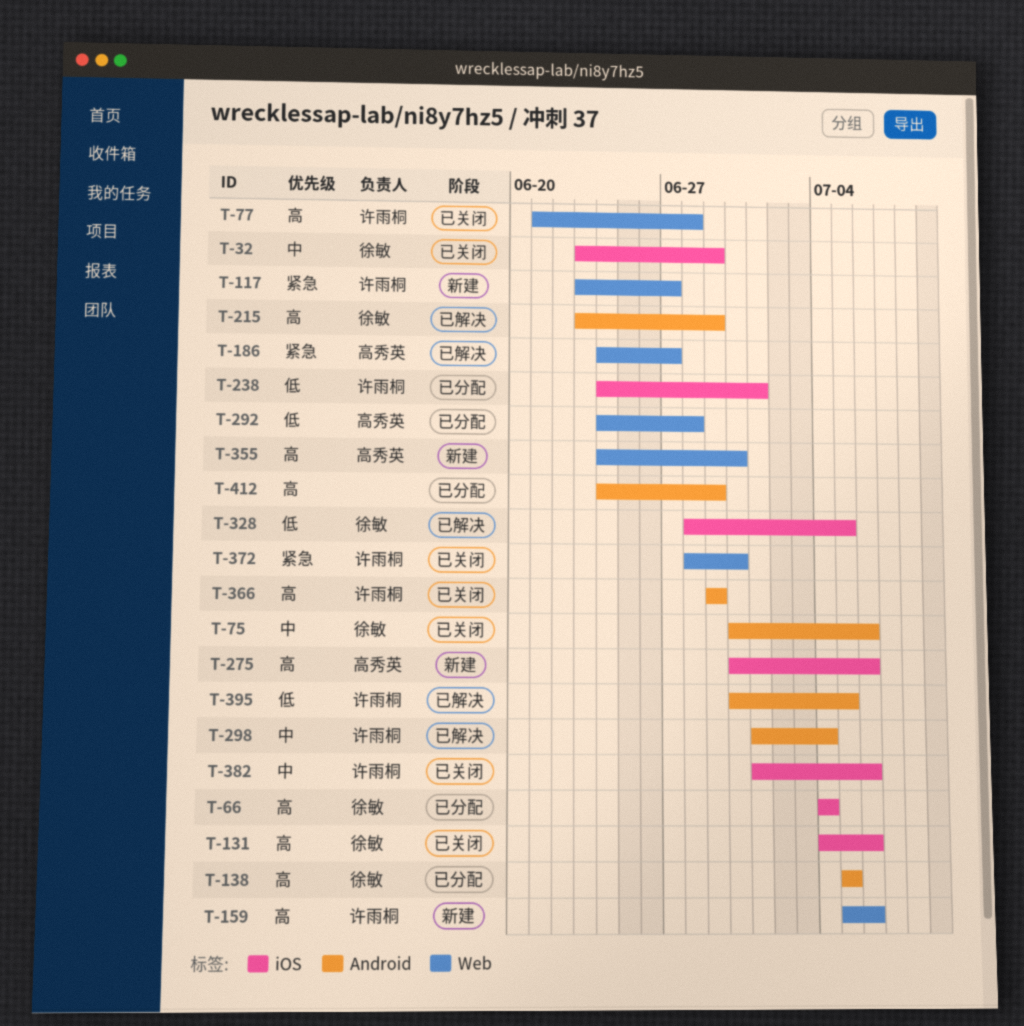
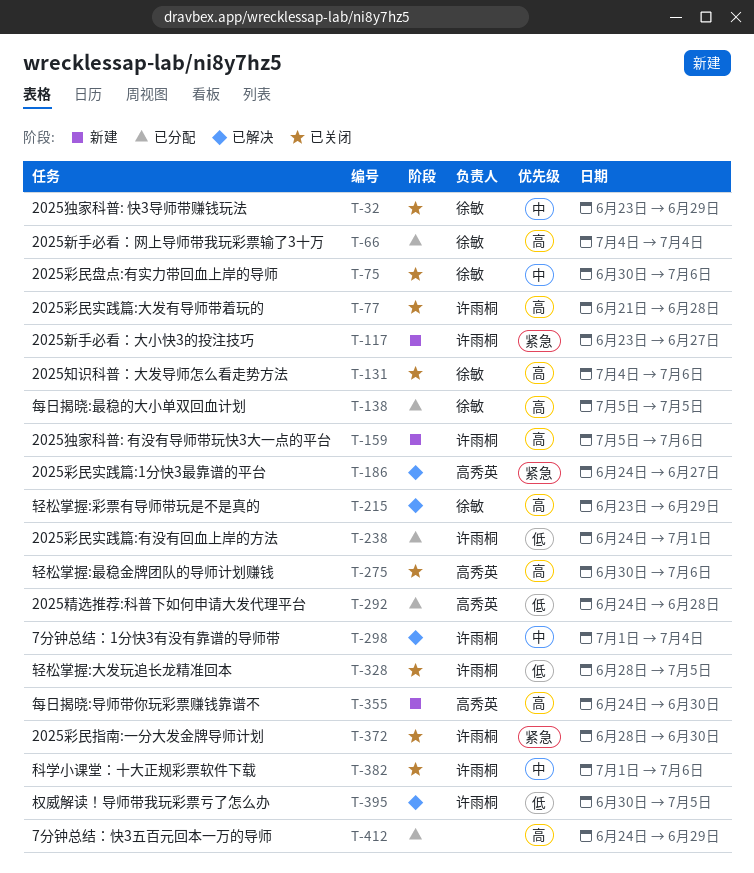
T-275, status: 新建 -> 已关闭
T-328, status: 已解决 -> 已关闭
T-328, owner: 徐敏 -> 许雨桐
T-366: present -> none

